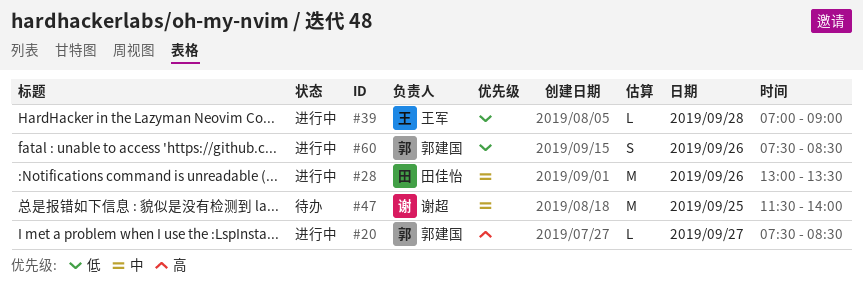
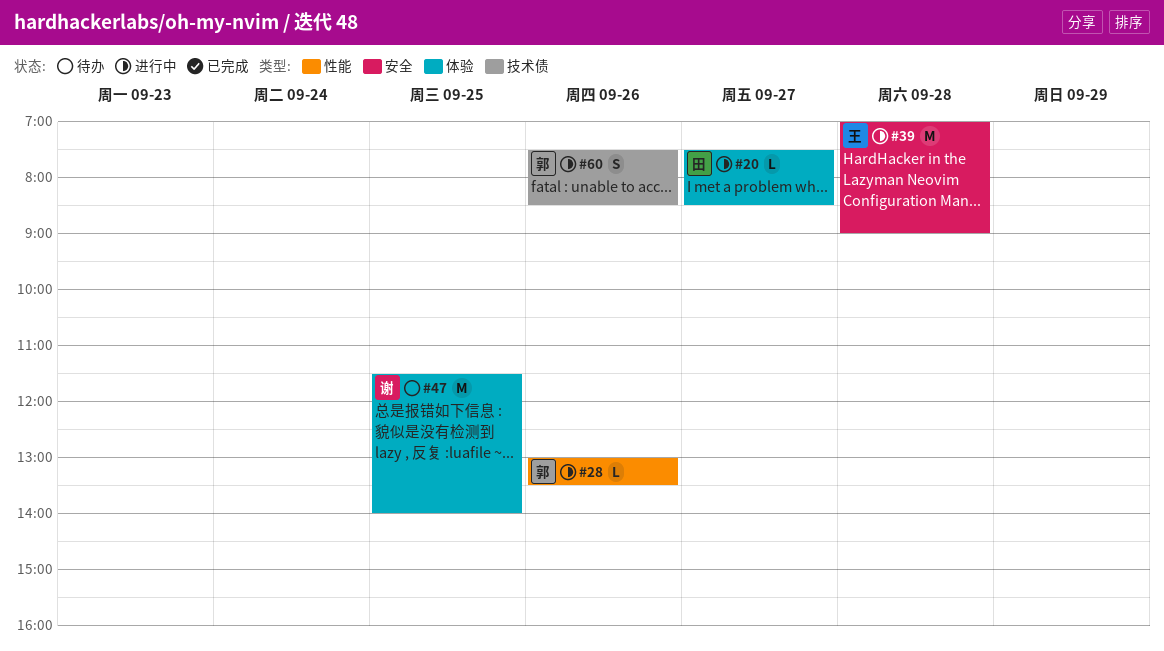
#20, owner: 郭建国 -> 田佳怡
#28, owner: 田佳怡 -> 郭建国
#28, estimate: M -> L
#39, estimate: L -> M

